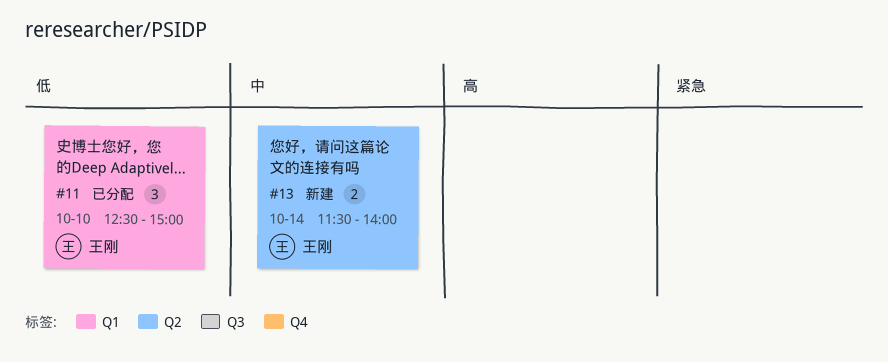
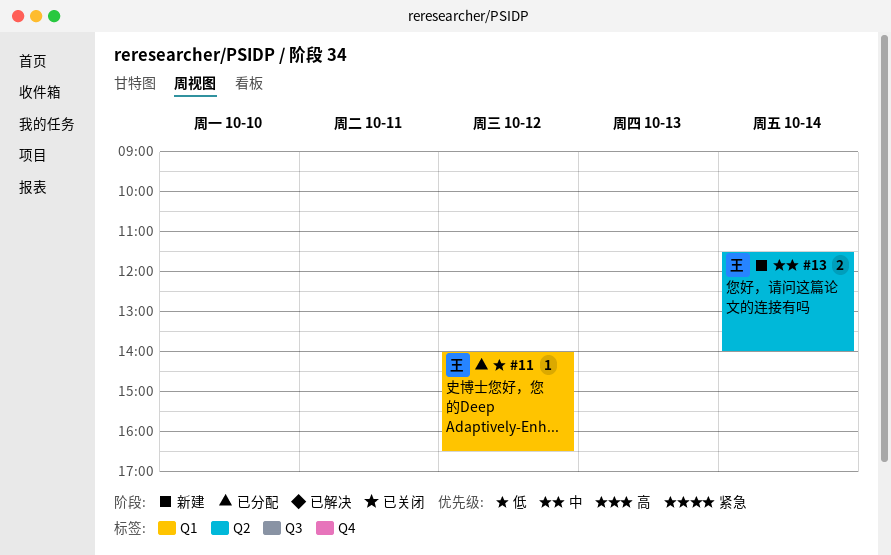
#11, estimate: 3 -> 1
#11, day: Oct 10 -> Oct 12
#11, begins: 12:30 -> 14:00
#11, ends: 15:00 -> 16:30

